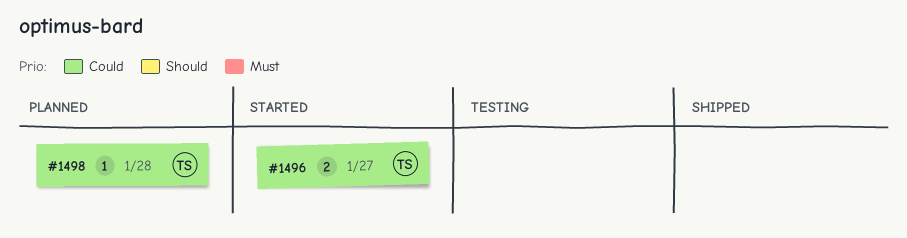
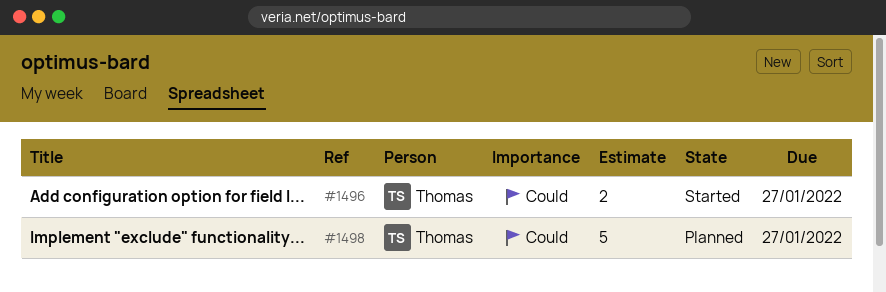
#1498, estimate: 1 -> 5
#1498, due: Jan 28 -> Jan 27

